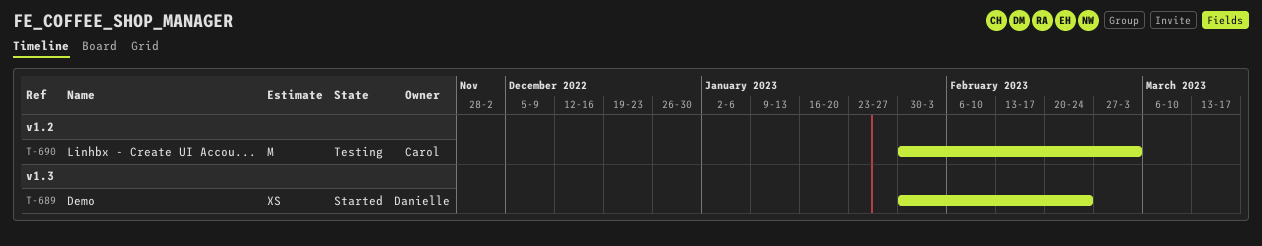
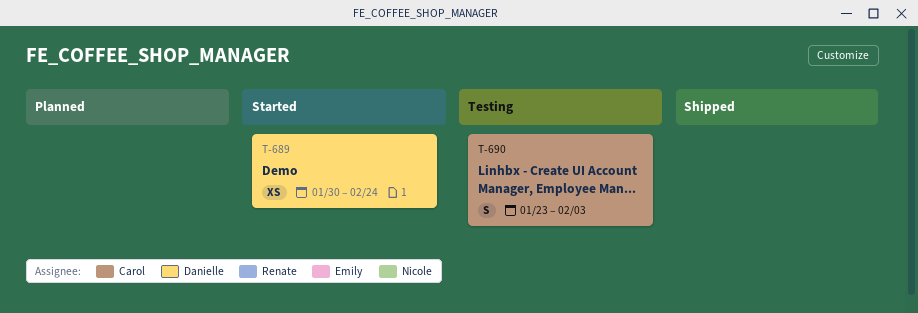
T-690, estimate: M -> S
T-690, start: Jan 30 -> Jan 23
T-690, due: Mar 3 -> Feb 3

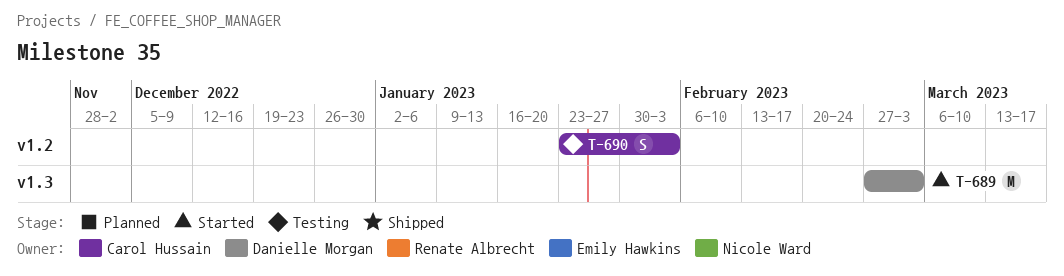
T-689, estimate: XS -> M
T-689, start: Jan 30 -> Feb 27
T-689, due: Feb 24 -> Mar 3

